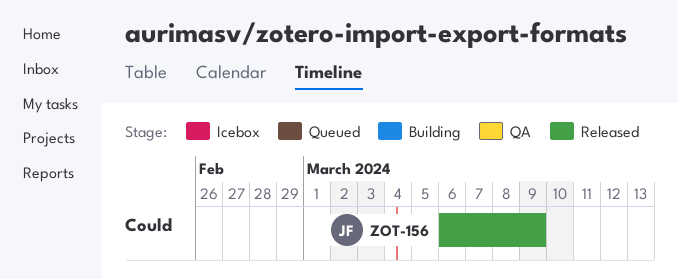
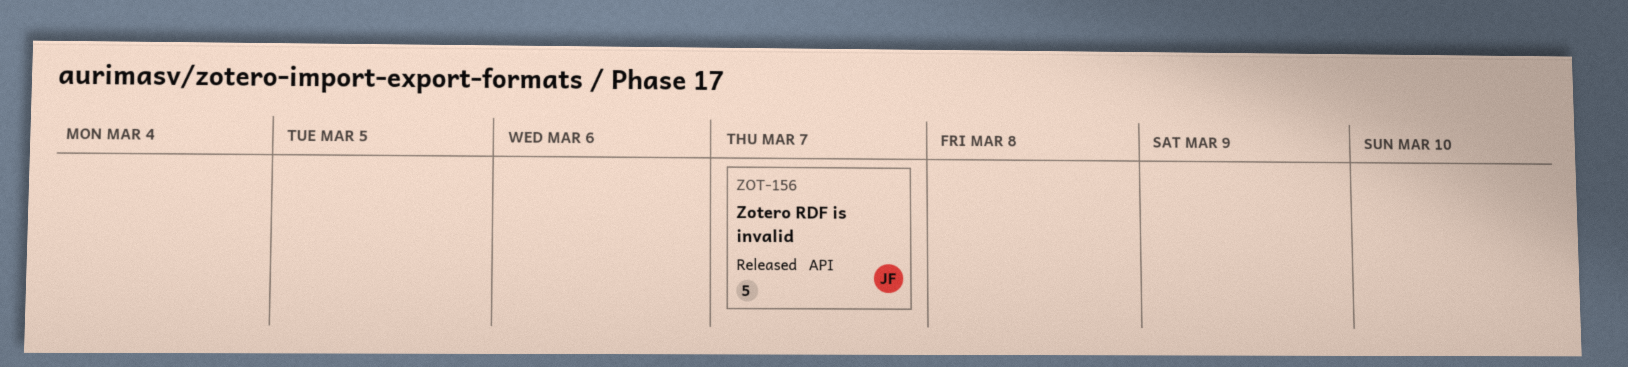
ZOT-156, due: Mar 9 -> Mar 7

